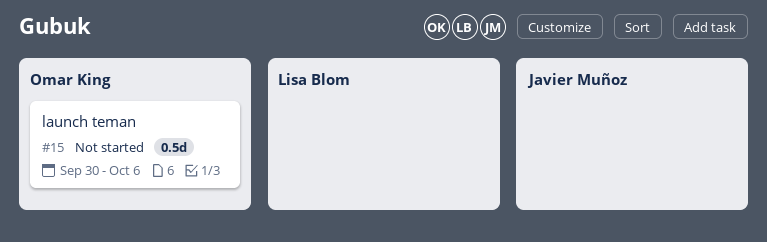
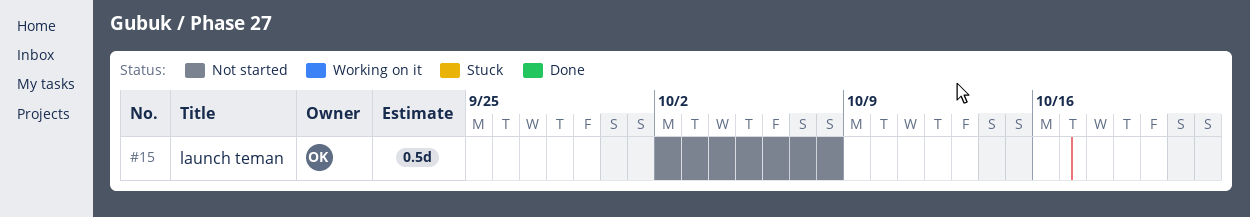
#15, start: Sep 30 -> Oct 2
#15, due: Oct 6 -> Oct 8

